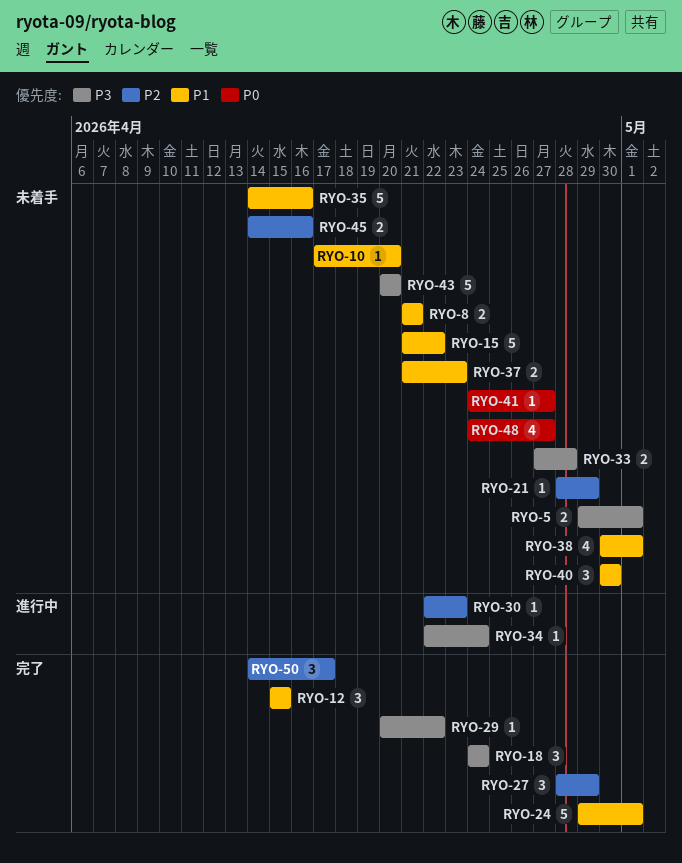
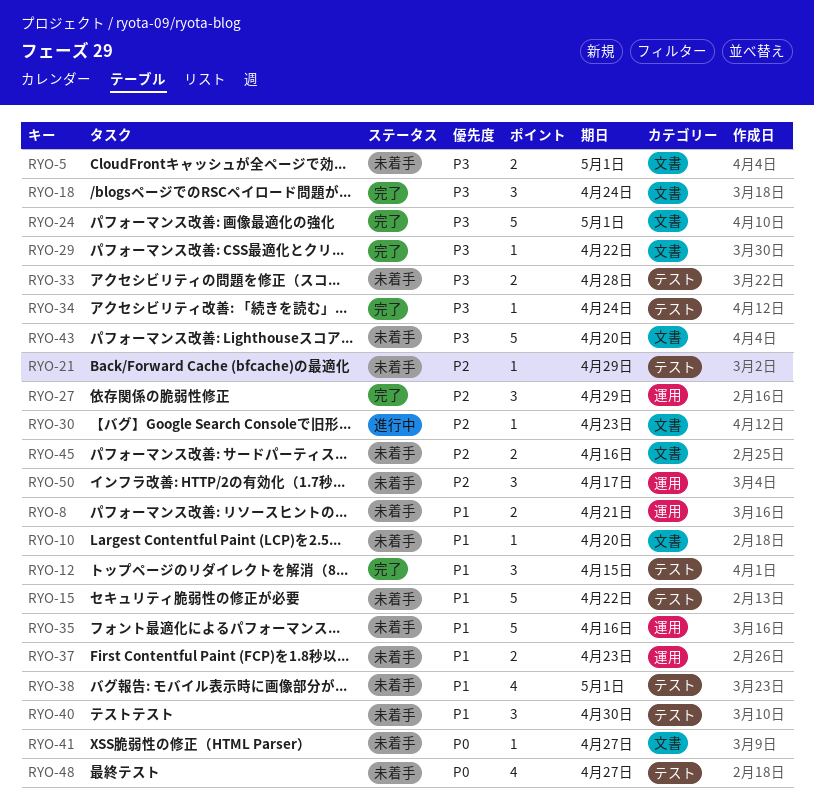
RYO-24, priority: P1 -> P3
RYO-34, status: 進行中 -> 完了
RYO-50, status: 完了 -> 未着手

